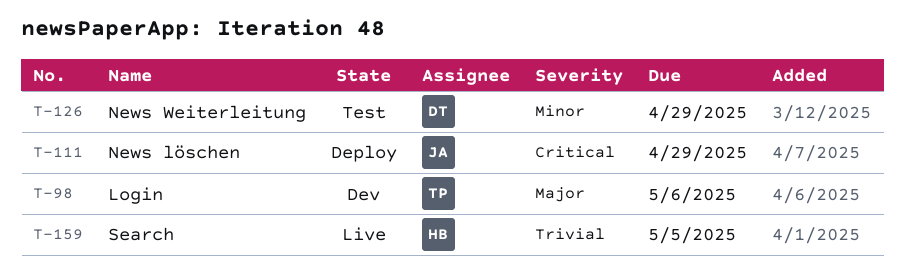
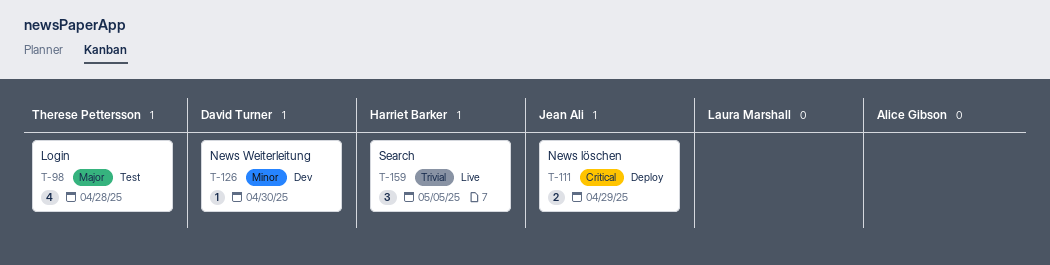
T-98, status: Dev -> Test
T-98, due: May 6 -> Apr 28
T-126, status: Test -> Dev
T-126, due: Apr 29 -> Apr 30

